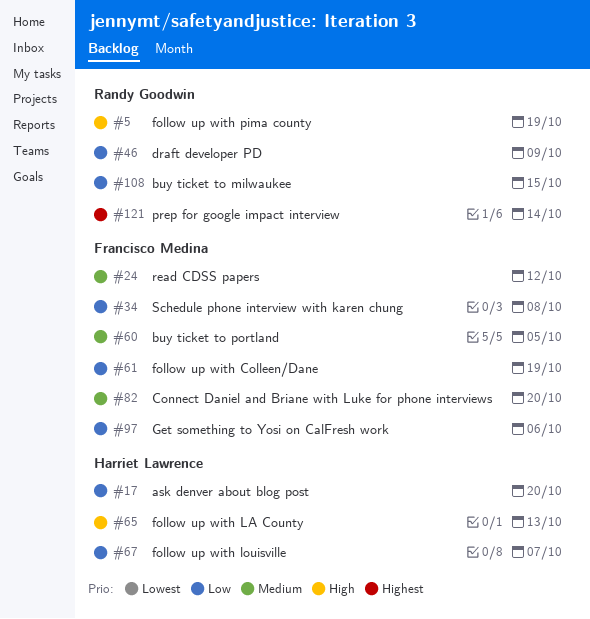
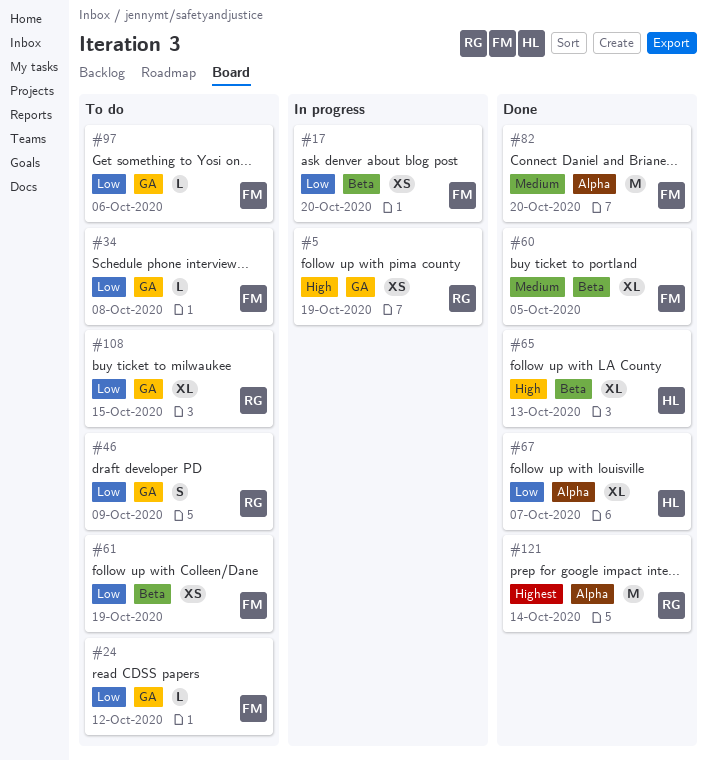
#17, owner: Harriet Lawrence -> Francisco Medina
#24, priority: Medium -> Low

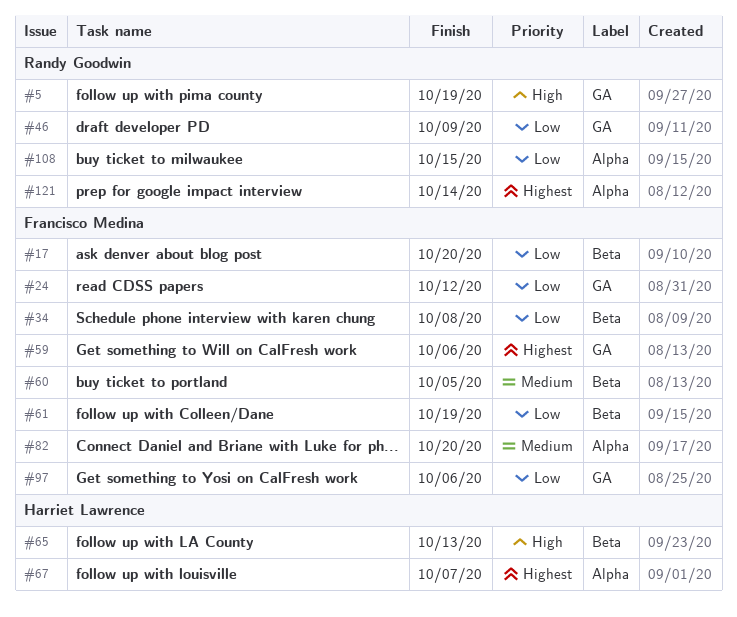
#34, label: GA -> Beta
#59: none -> present
#67, priority: Low -> Highest
#108, label: GA -> Alpha

